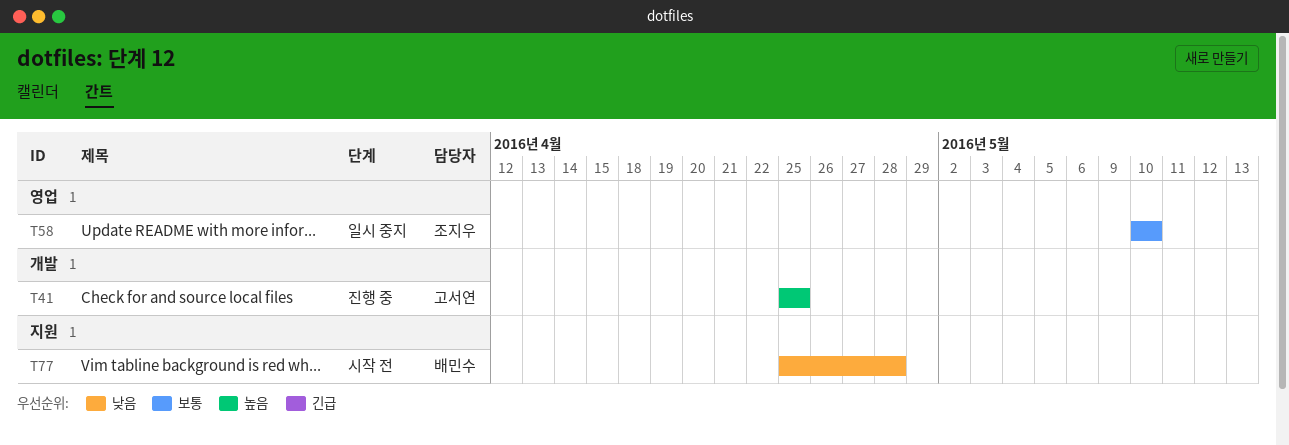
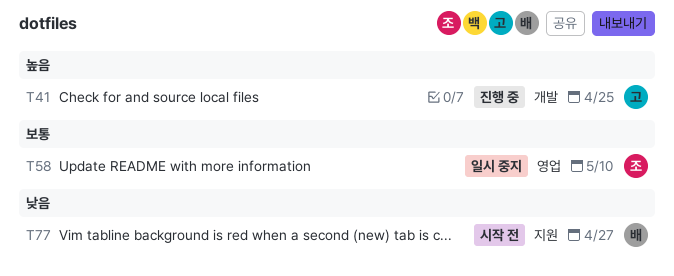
T77, due: Apr 28 -> Apr 27

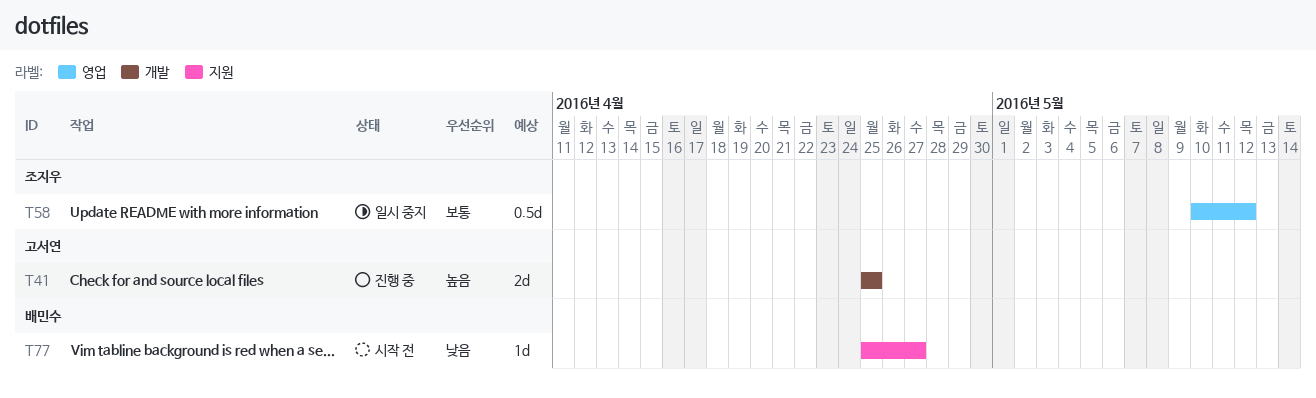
T58, due: May 10 -> May 12

